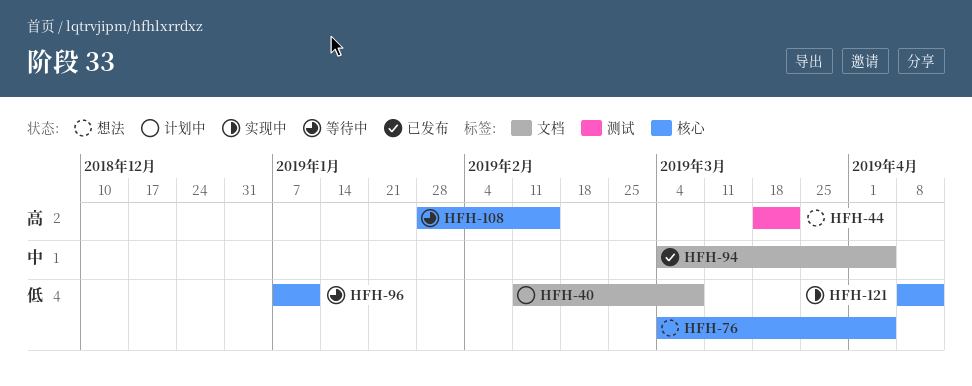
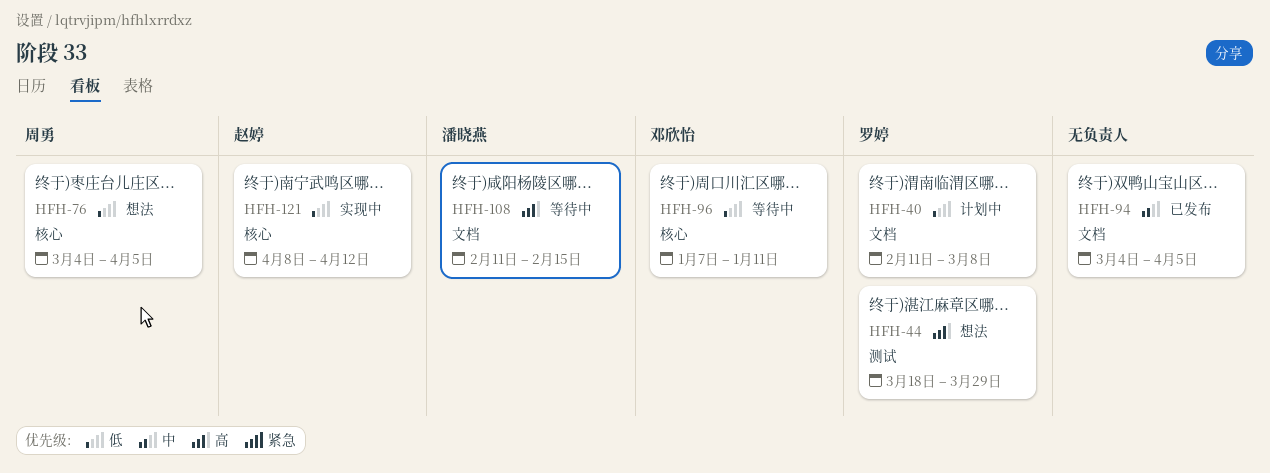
HFH-44, due: Mar 22 -> Mar 29
HFH-108, label: 核心 -> 文档
HFH-108, start: Jan 28 -> Feb 11

